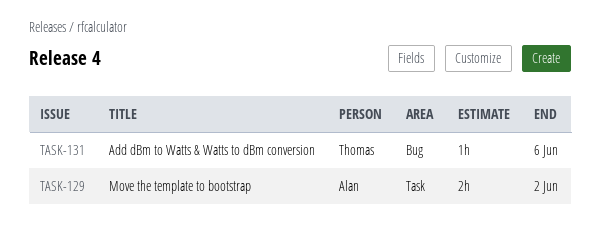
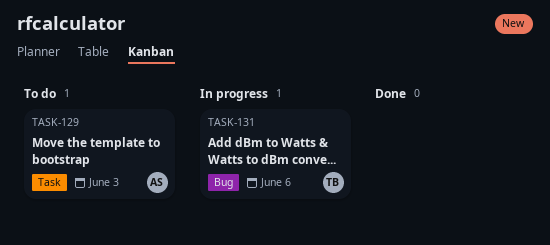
TASK-129, due: Jun 2 -> Jun 3

